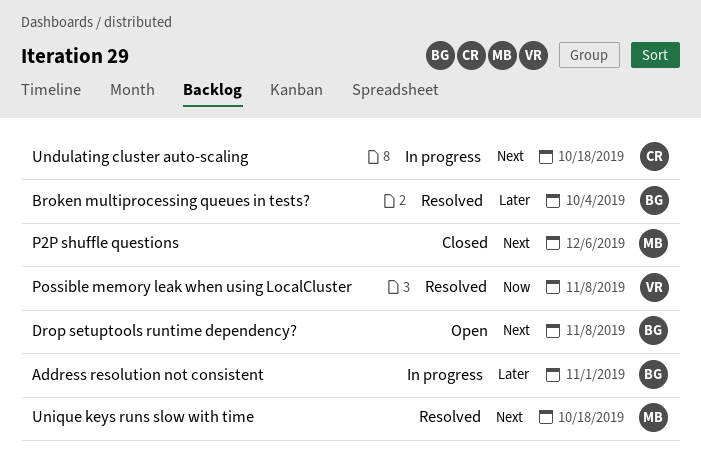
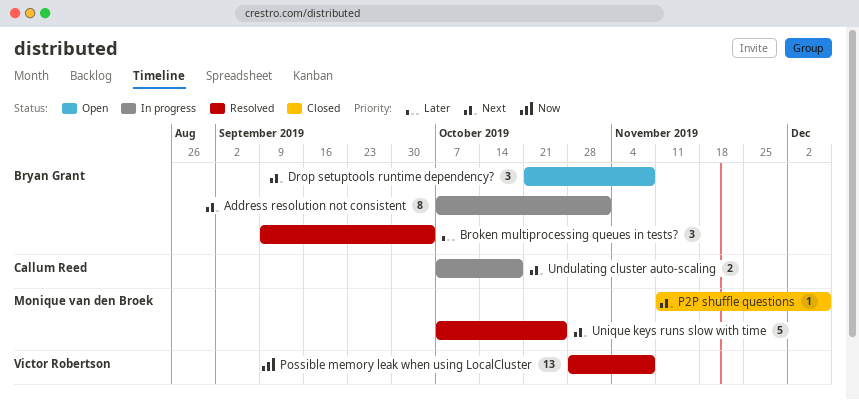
Address resolution not consistent, priority: Later -> Next
Unique keys runs slow with time, due: Oct 18 -> Oct 25

